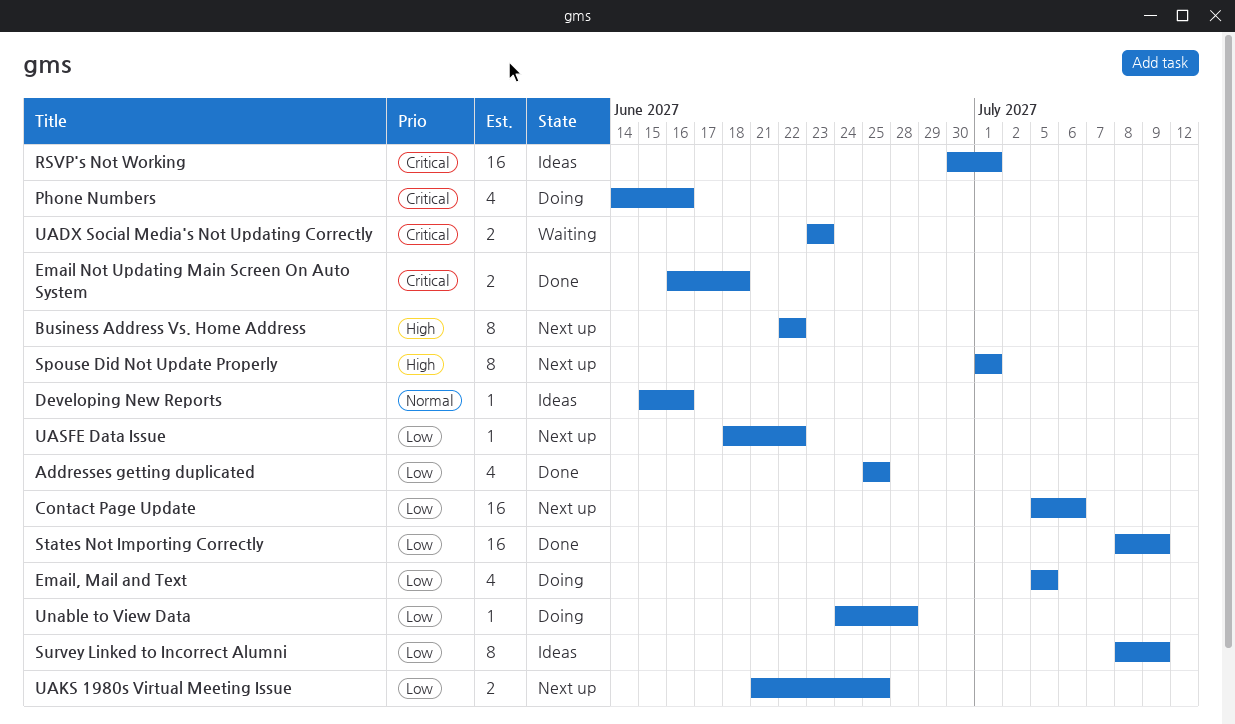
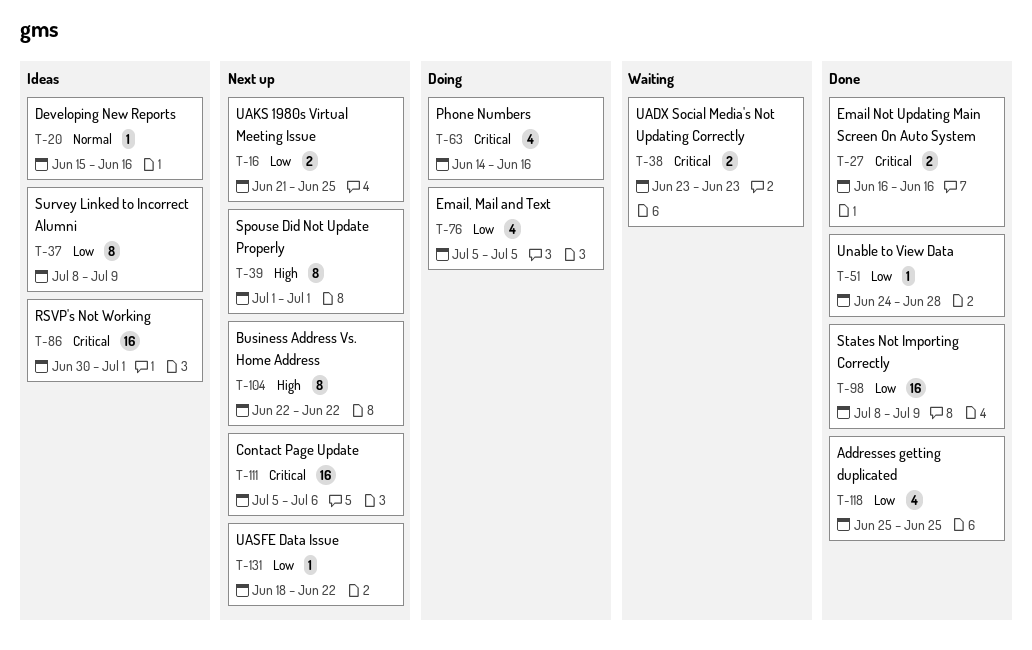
Contact Page Update, priority: Low -> Critical
Email Not Updating Main Screen On Auto System, due: Jun 18 -> Jun 16
Unable to View Data, status: Doing -> Done

